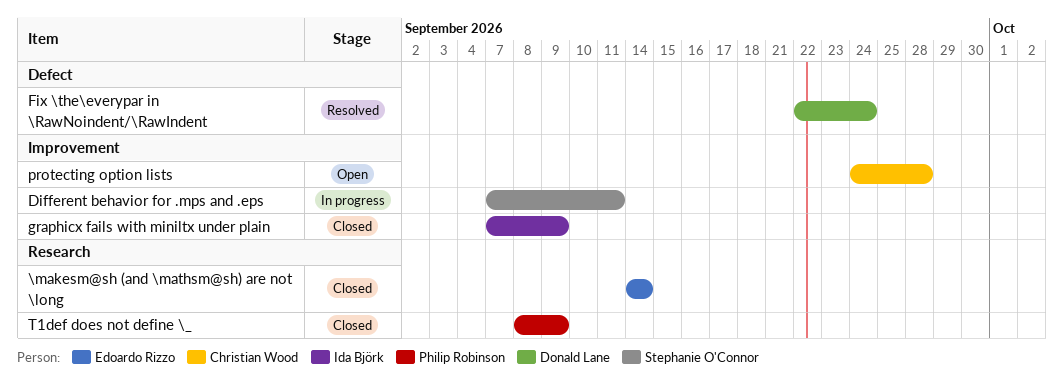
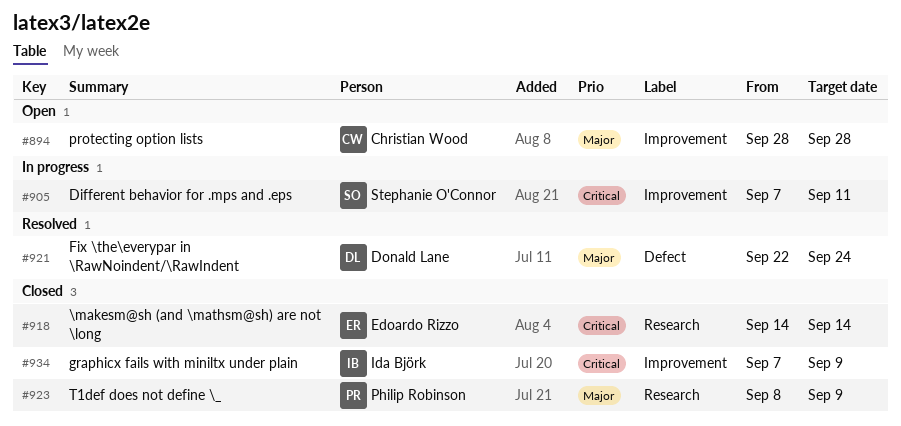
protecting option lists, start: Sep 24 -> Sep 28

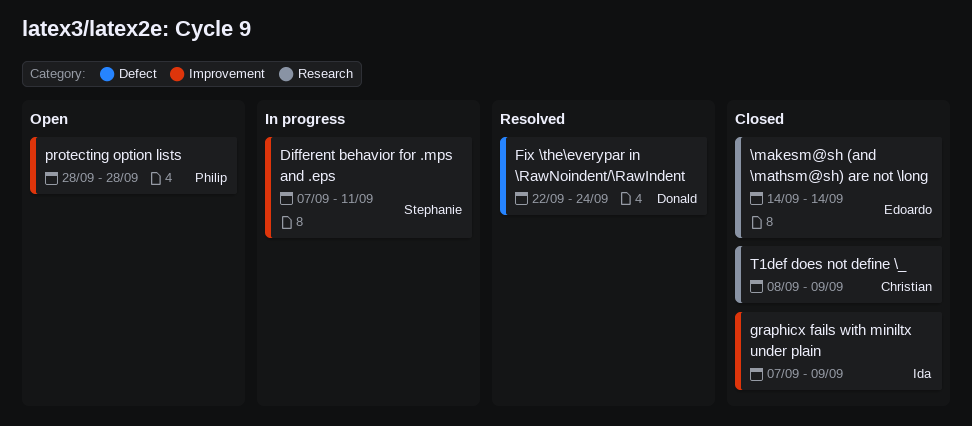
protecting option lists, owner: Christian Wood -> Philip Robinson
T1def does not define \_, owner: Philip Robinson -> Christian Wood

